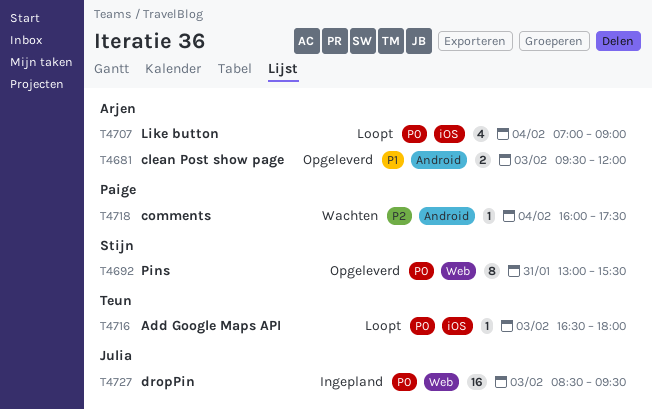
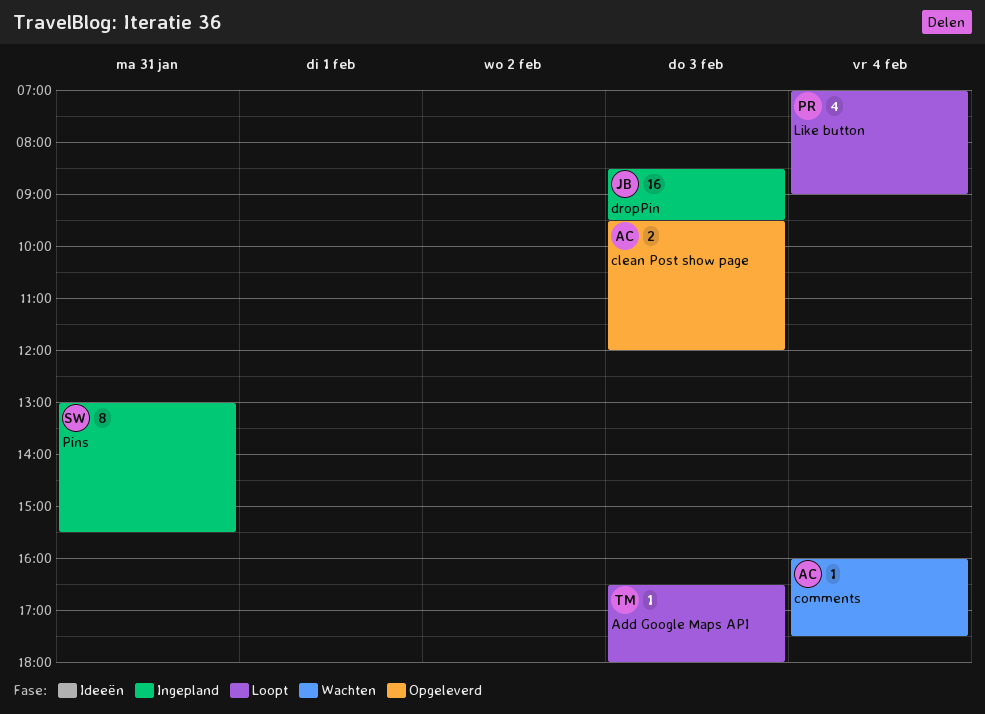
comments, owner: Paige -> Arjen
Like button, owner: Arjen -> Paige
Pins, status: Opgeleverd -> Ingepland

